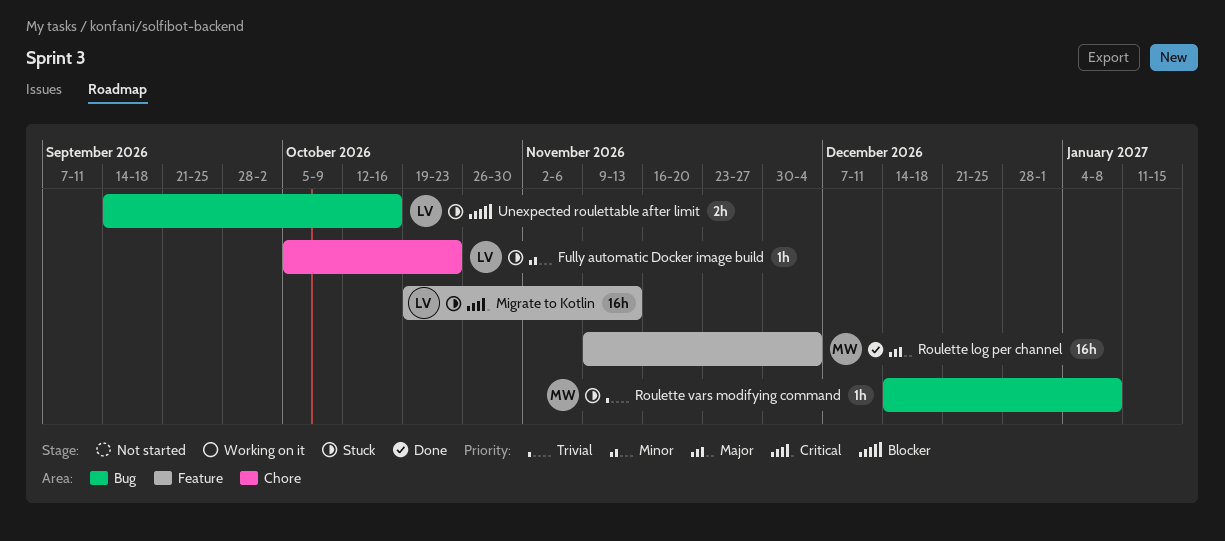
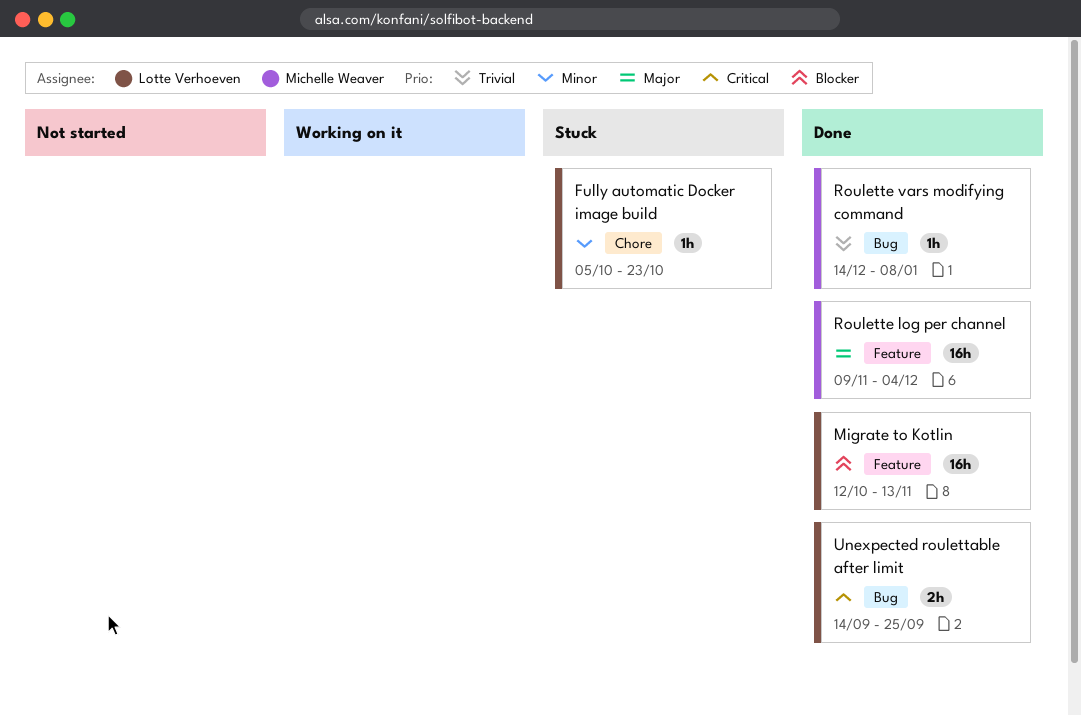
Migrate to Kotlin, status: Stuck -> Done
Migrate to Kotlin, priority: Critical -> Blocker
Migrate to Kotlin, start: Oct 19 -> Oct 12
Roulette vars modifying command, status: Stuck -> Done
Unexpected roulettable after limit, status: Stuck -> Done
Unexpected roulettable after limit, priority: Blocker -> Critical
Unexpected roulettable after limit, due: Oct 16 -> Sep 25

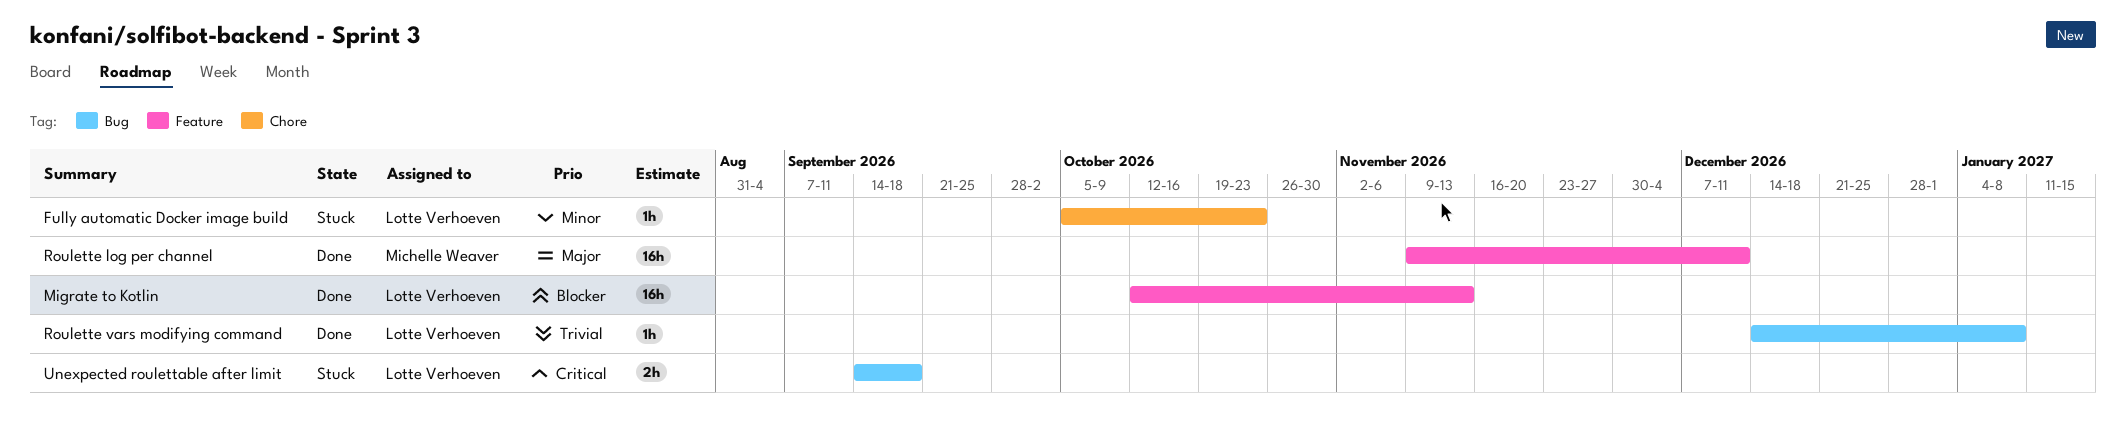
Roulette log per channel, due: Dec 4 -> Dec 11
Roulette vars modifying command, owner: Michelle Weaver -> Lotte Verhoeven
Unexpected roulettable after limit, status: Done -> Stuck
Unexpected roulettable after limit, due: Sep 25 -> Sep 18

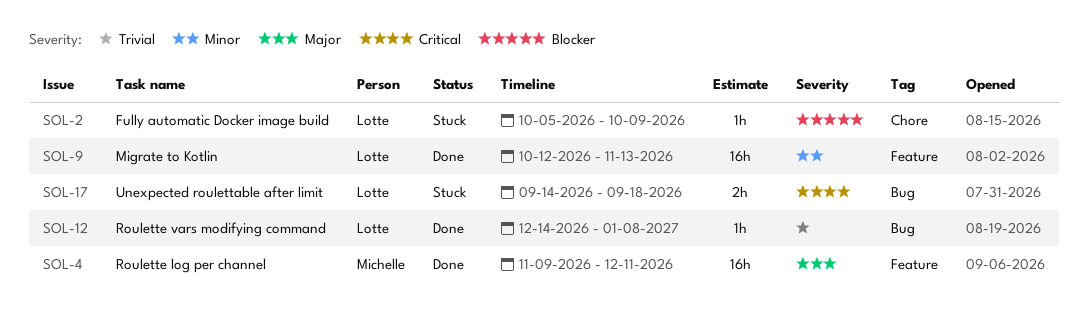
Fully automatic Docker image build, priority: Minor -> Blocker
Fully automatic Docker image build, due: Oct 23 -> Oct 9
Migrate to Kotlin, priority: Blocker -> Minor

